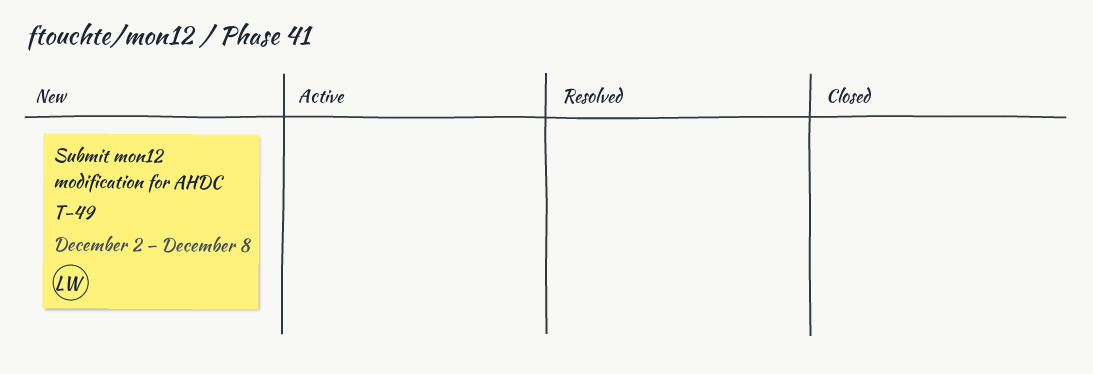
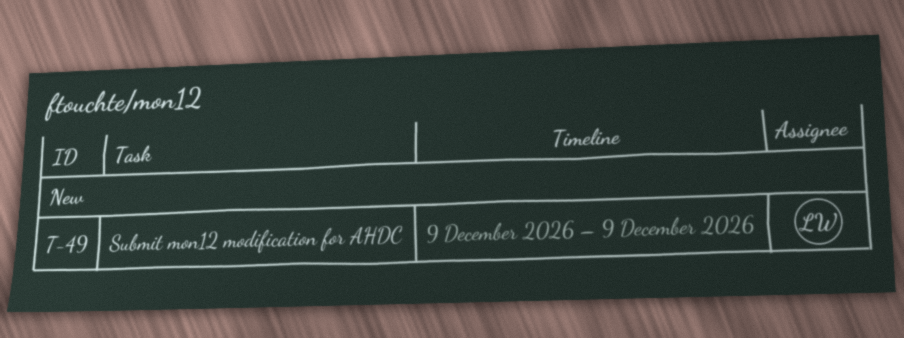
T-49, start: Dec 2 -> Dec 9
T-49, due: Dec 8 -> Dec 9

